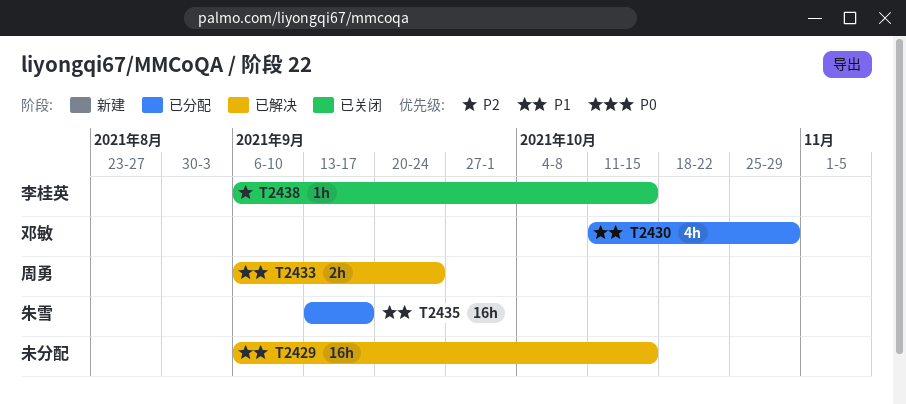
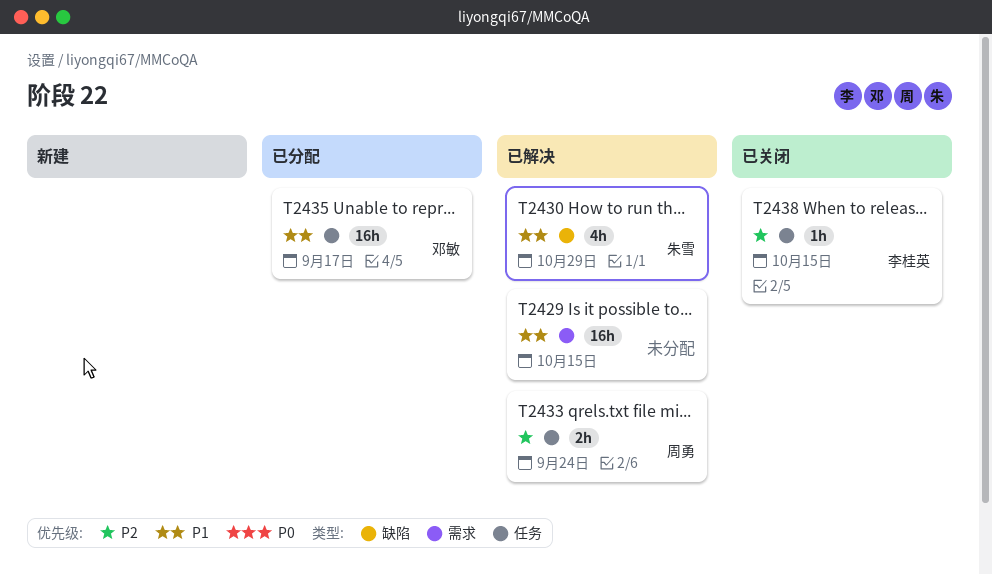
T2430, status: 已分配 -> 已解决
T2430, owner: 邓敏 -> 朱雪
T2433, priority: P1 -> P2
T2435, owner: 朱雪 -> 邓敏

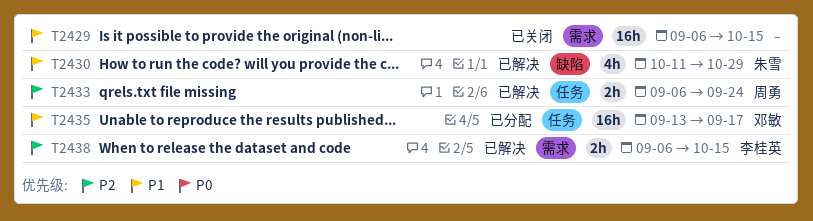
T2429, status: 已解决 -> 已关闭
T2438, status: 已关闭 -> 已解决
T2438, label: 任务 -> 需求
T2438, estimate: 1h -> 2h

